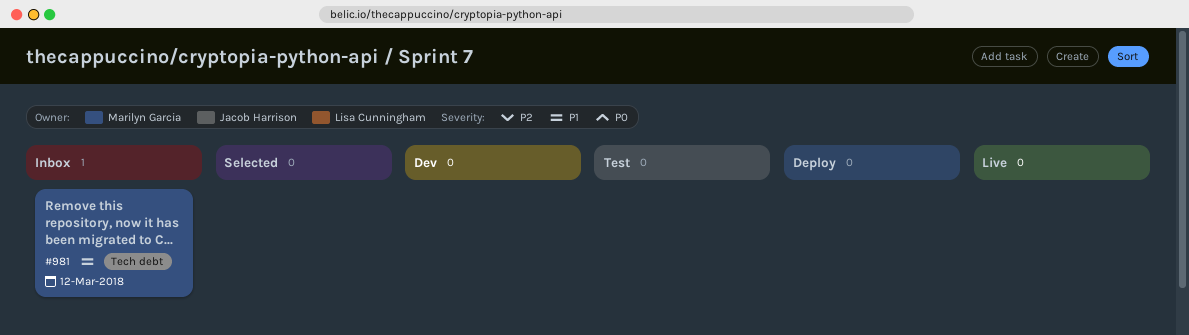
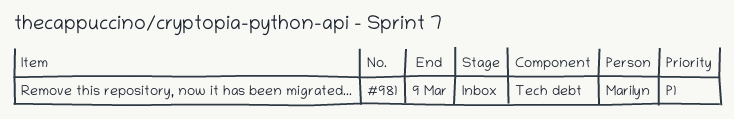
#981, due: Mar 12 -> Mar 9

